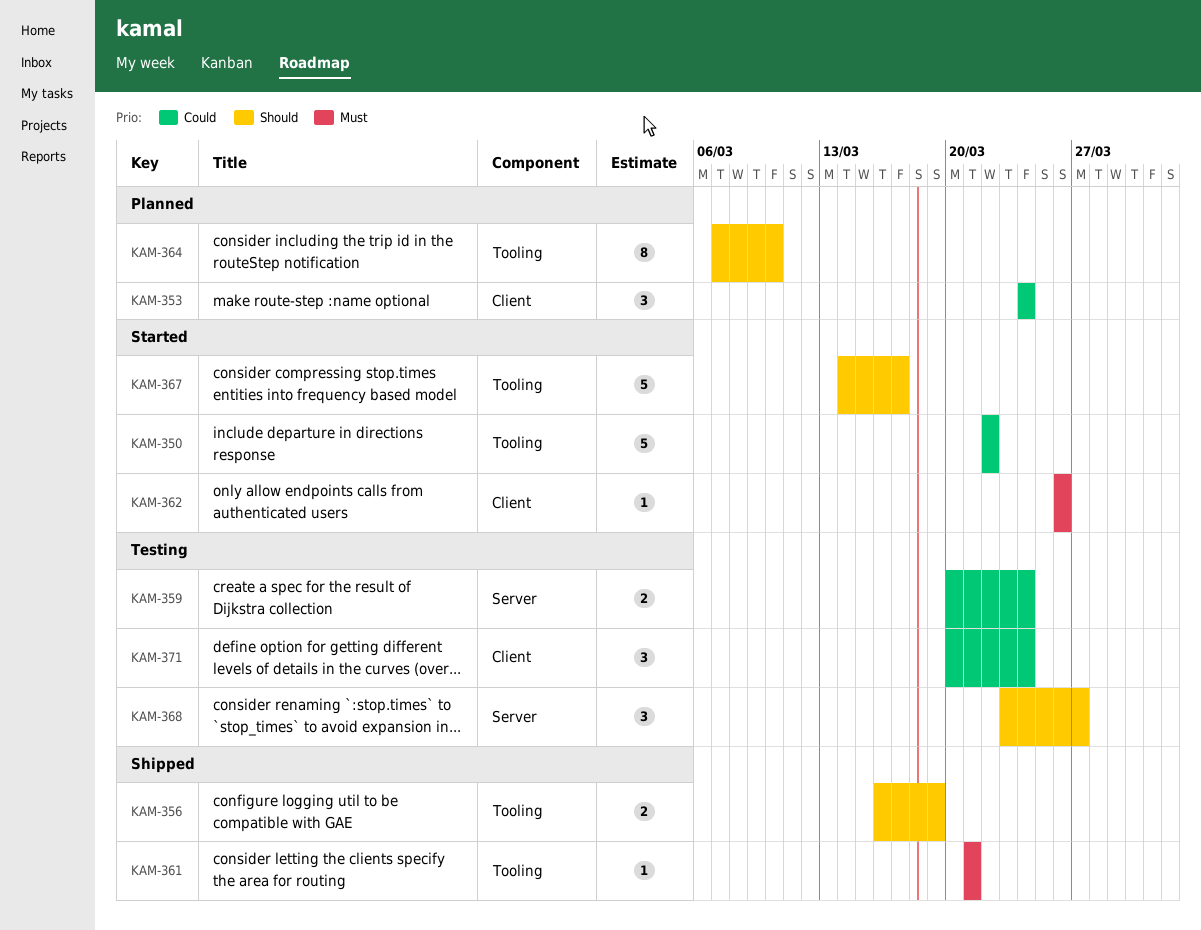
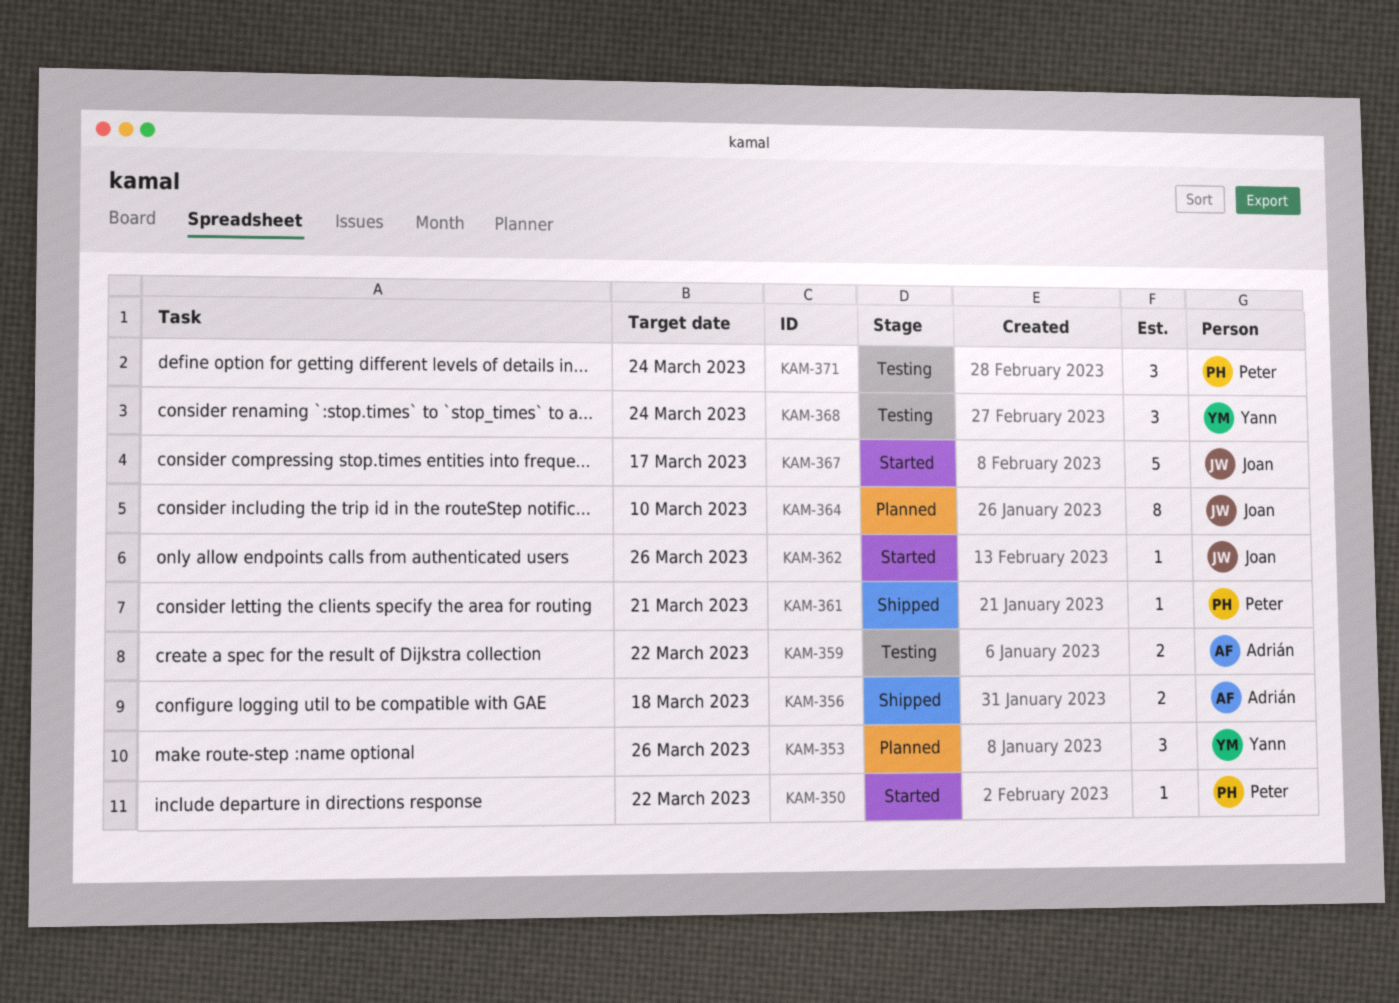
KAM-350, estimate: 5 -> 1
KAM-353, due: Mar 24 -> Mar 26
KAM-356, due: Mar 19 -> Mar 18
KAM-359, due: Mar 24 -> Mar 22
KAM-368, due: Mar 27 -> Mar 24

